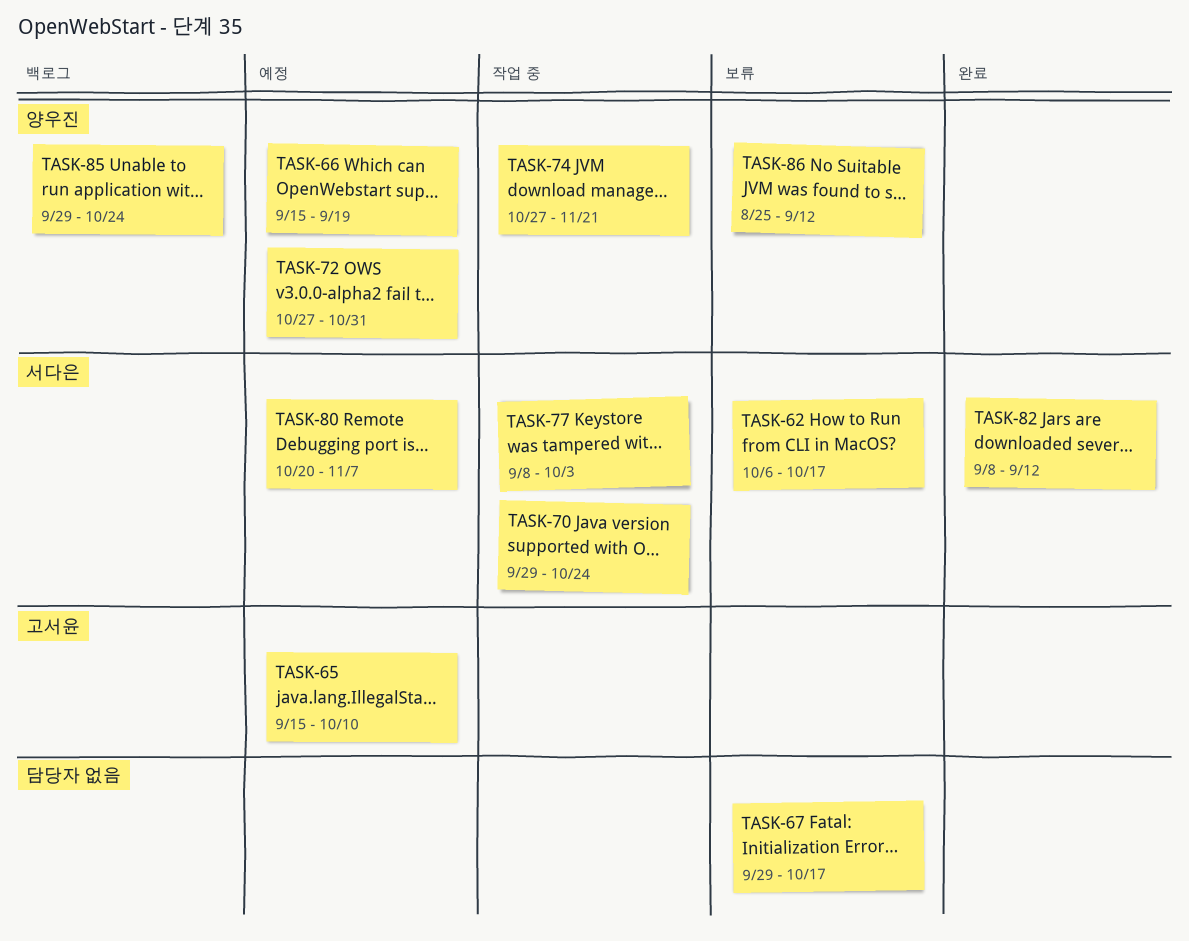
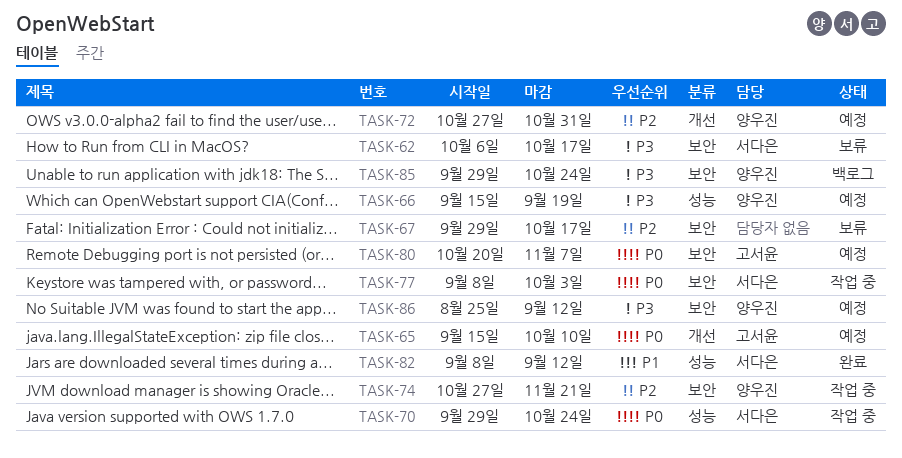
TASK-80, owner: 서다은 -> 고서윤
TASK-86, status: 보류 -> 예정

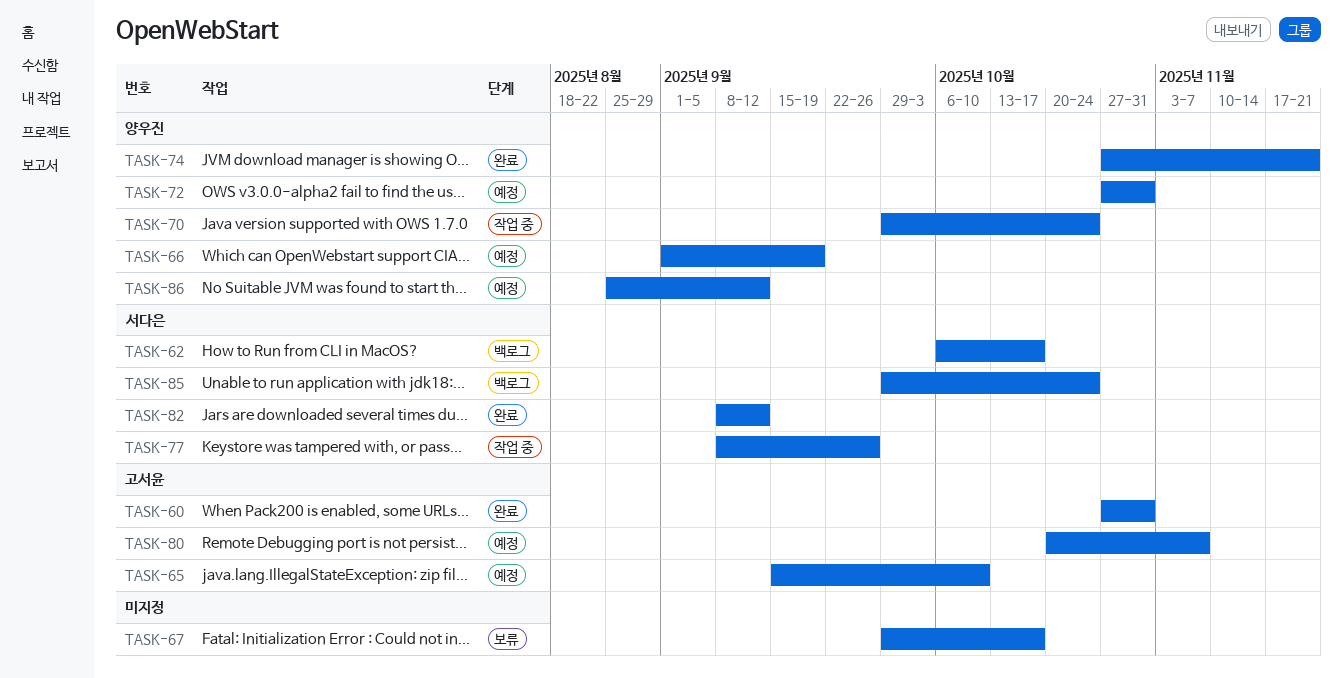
TASK-60: none -> present
TASK-62, status: 보류 -> 백로그
TASK-66, start: Sep 15 -> Sep 1
TASK-70, owner: 서다은 -> 양우진
TASK-74, status: 작업 중 -> 완료
TASK-77, due: Oct 3 -> Sep 26
TASK-85, owner: 양우진 -> 서다은

